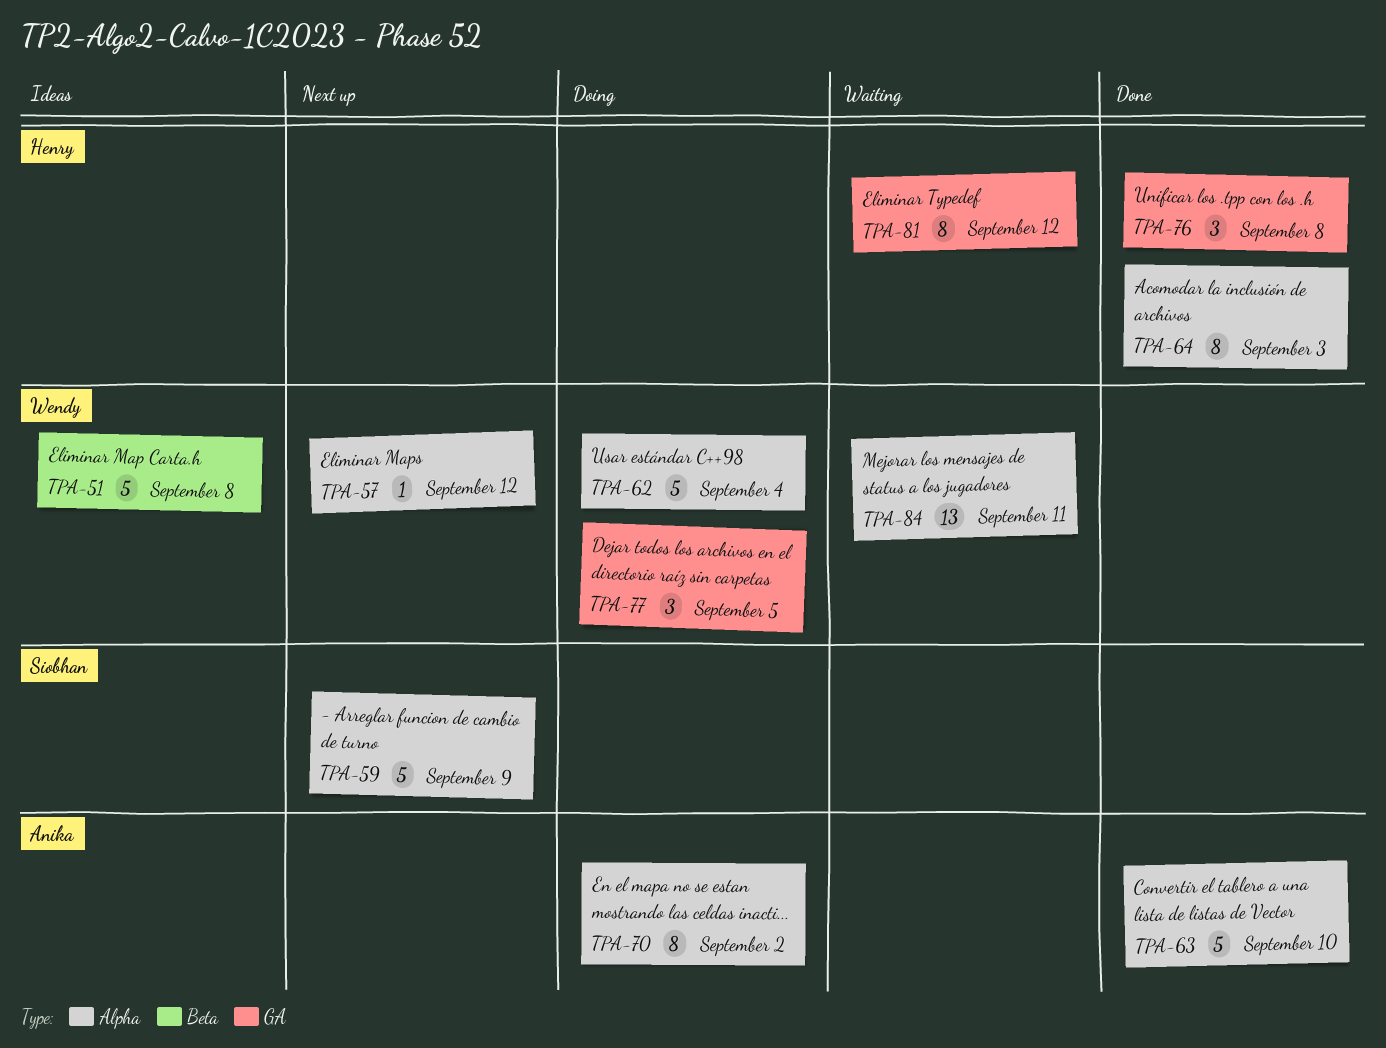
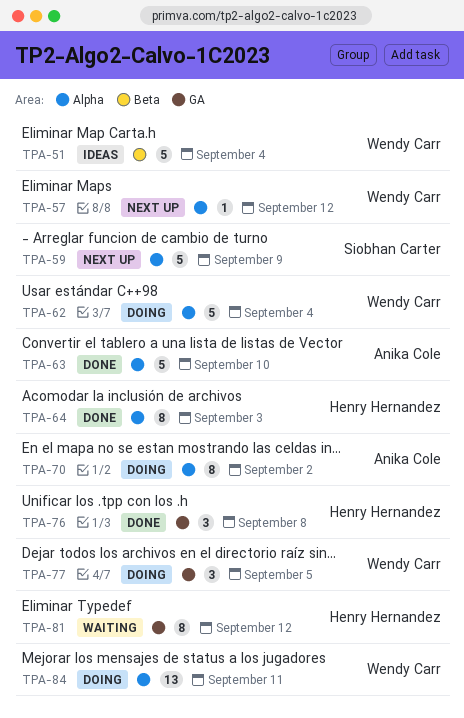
TPA-51, due: Sep 8 -> Sep 4
TPA-84, status: Waiting -> Doing

